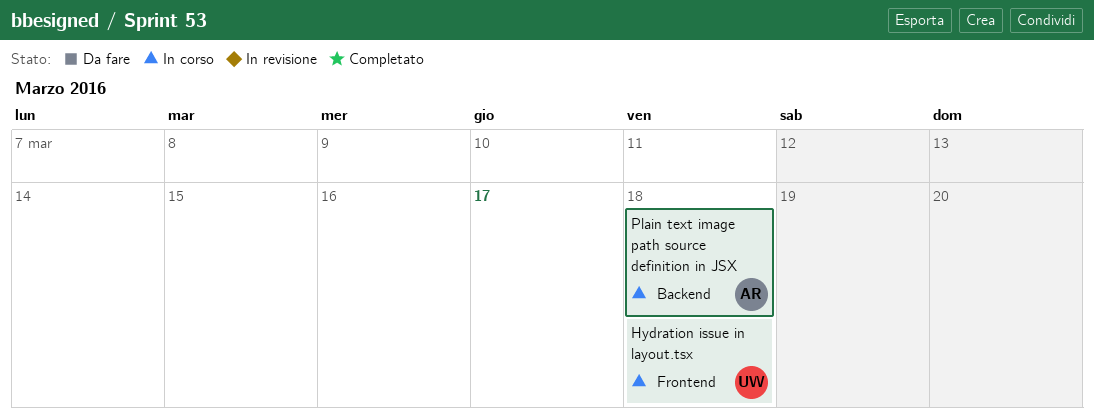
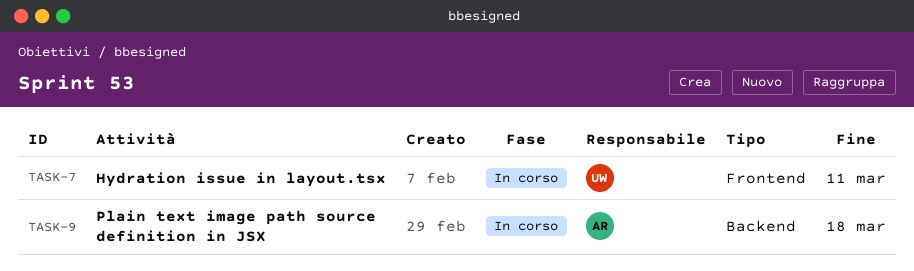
Hydration issue in layout.tsx, due: Mar 18 -> Mar 11

